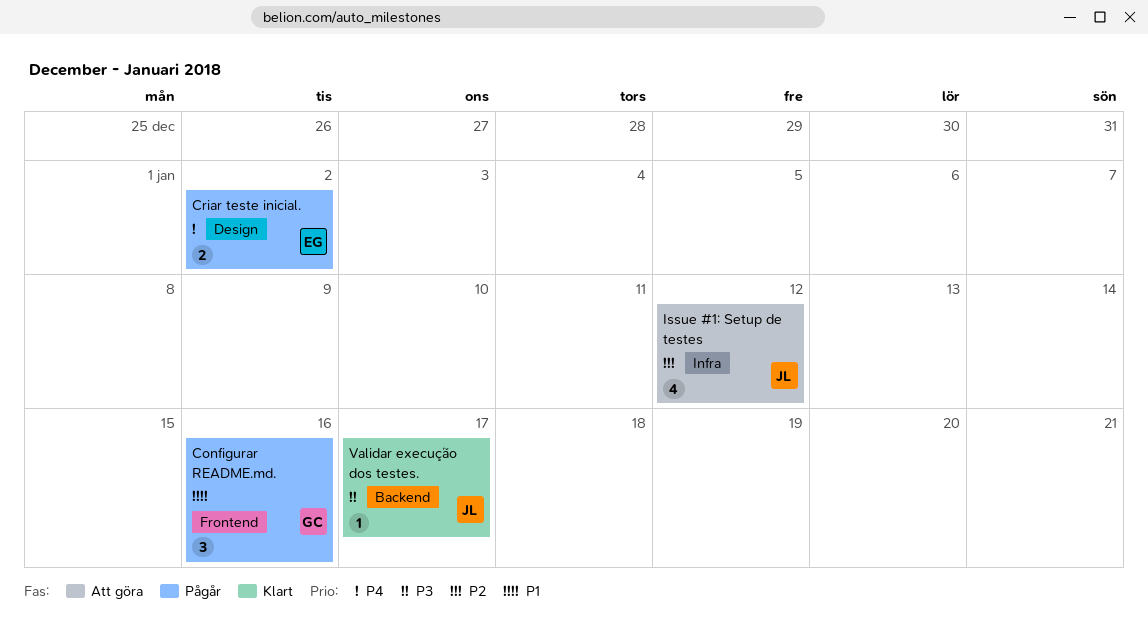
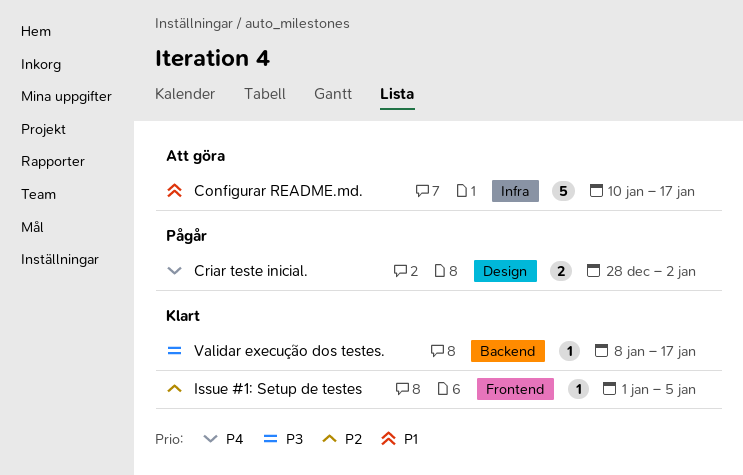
Configurar README.md., status: Pågår -> Att göra
Configurar README.md., label: Frontend -> Infra
Configurar README.md., estimate: 3 -> 5
Configurar README.md., due: Jan 16 -> Jan 17
Issue #1: Setup de testes, status: Att göra -> Klart
Issue #1: Setup de testes, label: Infra -> Frontend
Issue #1: Setup de testes, estimate: 4 -> 1
Issue #1: Setup de testes, due: Jan 12 -> Jan 5

